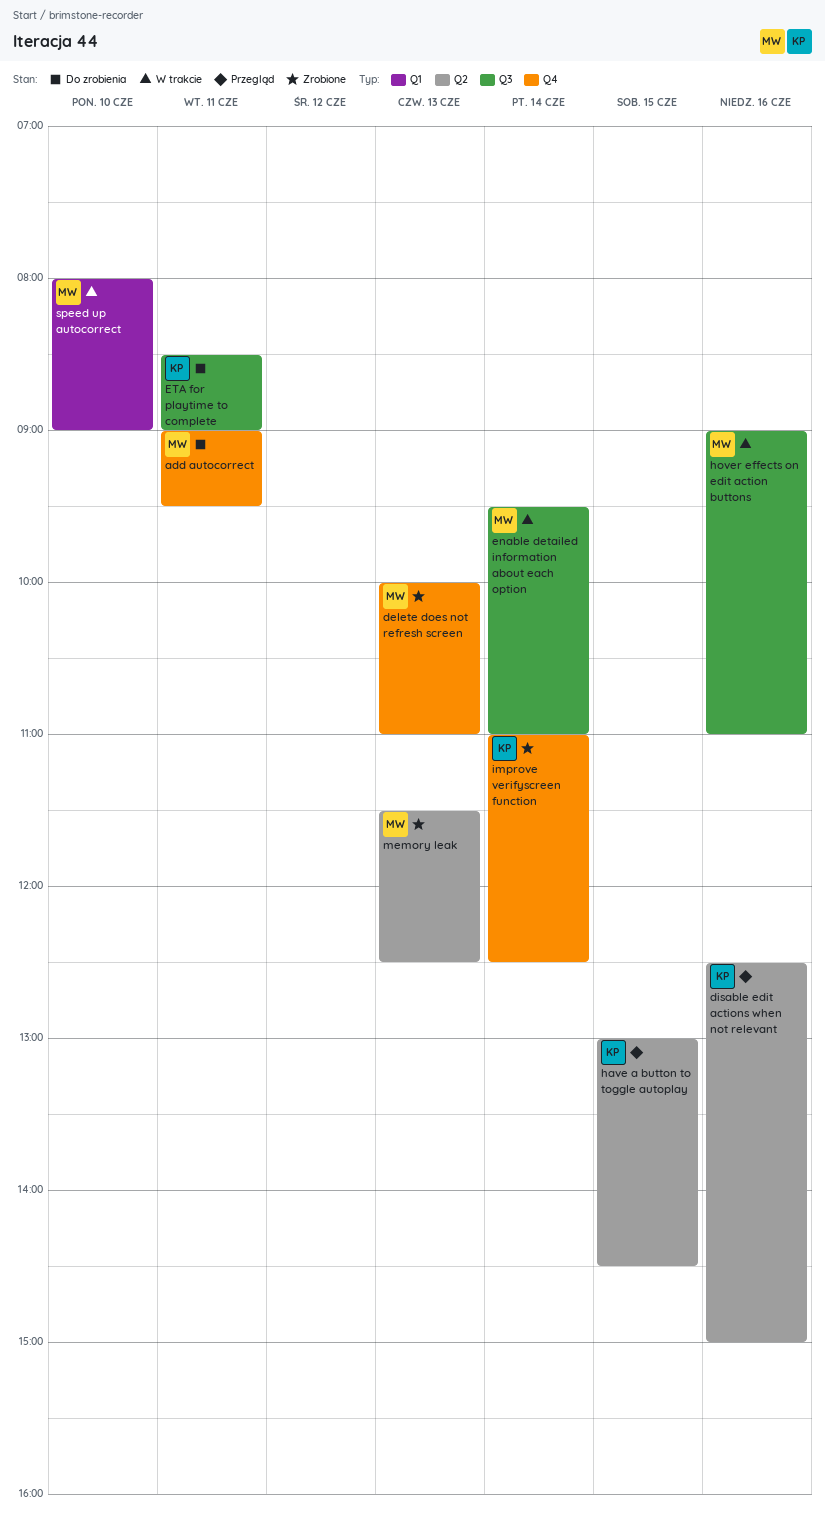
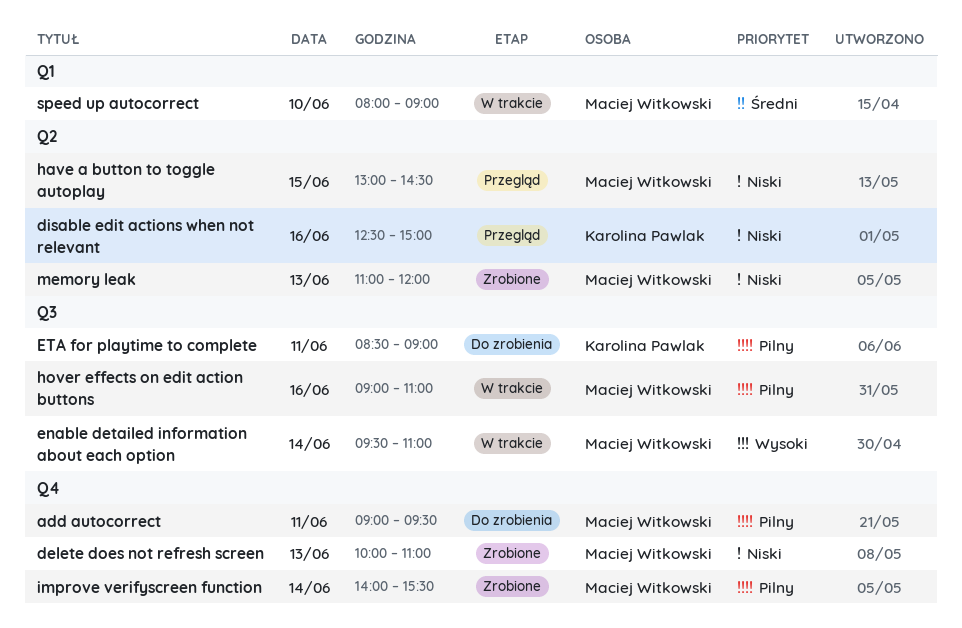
have a button to toggle autoplay, owner: Karolina Pawlak -> Maciej Witkowski
improve verifyscreen function, owner: Karolina Pawlak -> Maciej Witkowski
improve verifyscreen function, begins: 11:00 -> 14:00
improve verifyscreen function, ends: 12:30 -> 15:30
memory leak, begins: 11:30 -> 11:00
memory leak, ends: 12:30 -> 12:00

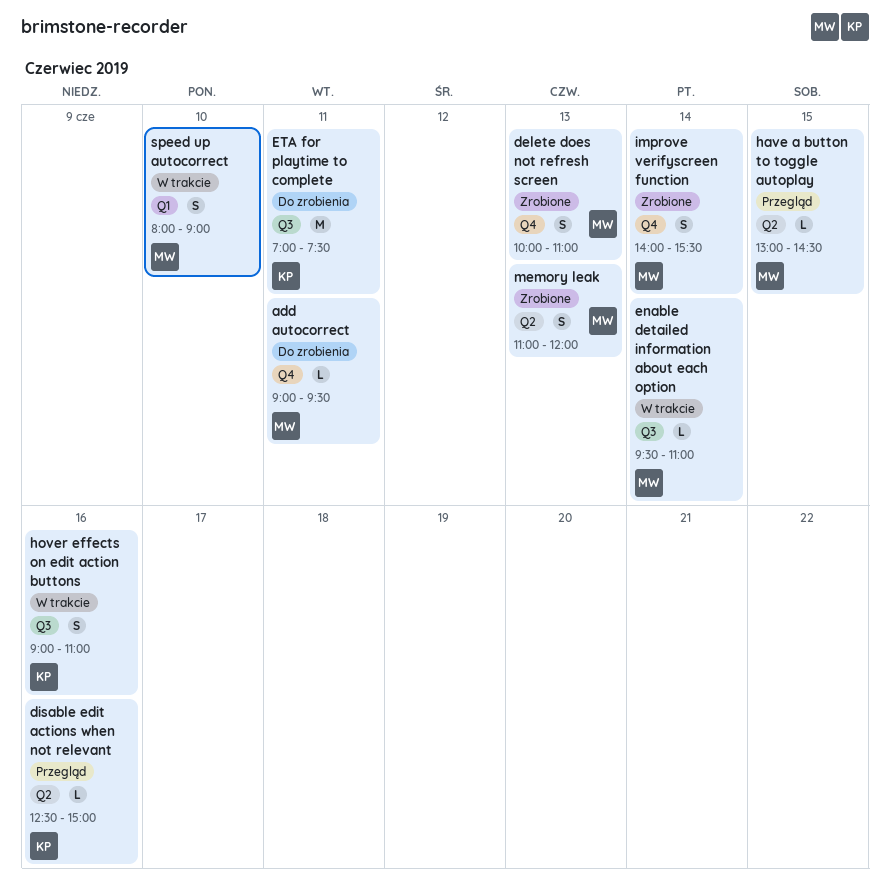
ETA for playtime to complete, begins: 08:30 -> 07:00
ETA for playtime to complete, ends: 09:00 -> 07:30
hover effects on edit action buttons, owner: Maciej Witkowski -> Karolina Pawlak

